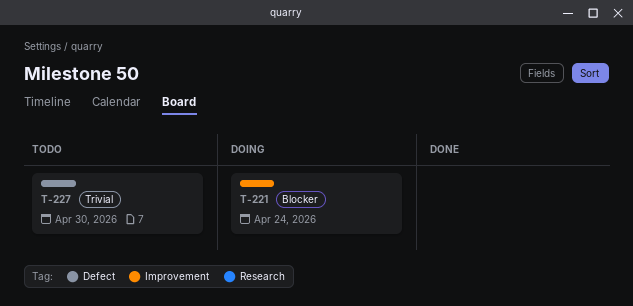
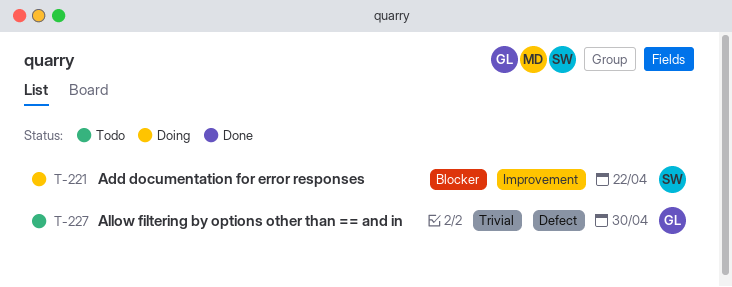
T-221, due: Apr 24 -> Apr 22

